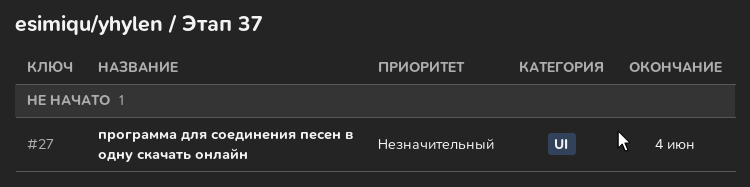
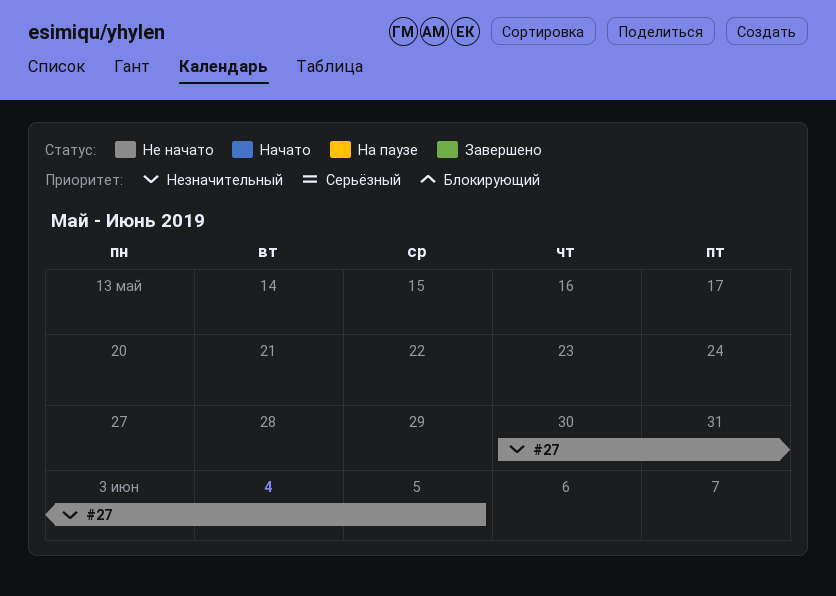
#27, due: Jun 4 -> Jun 5

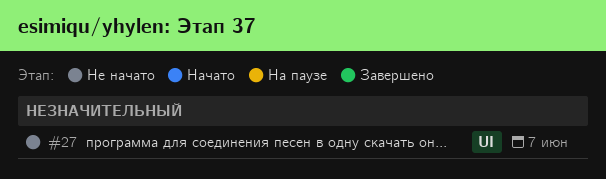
#27, due: Jun 5 -> Jun 7

